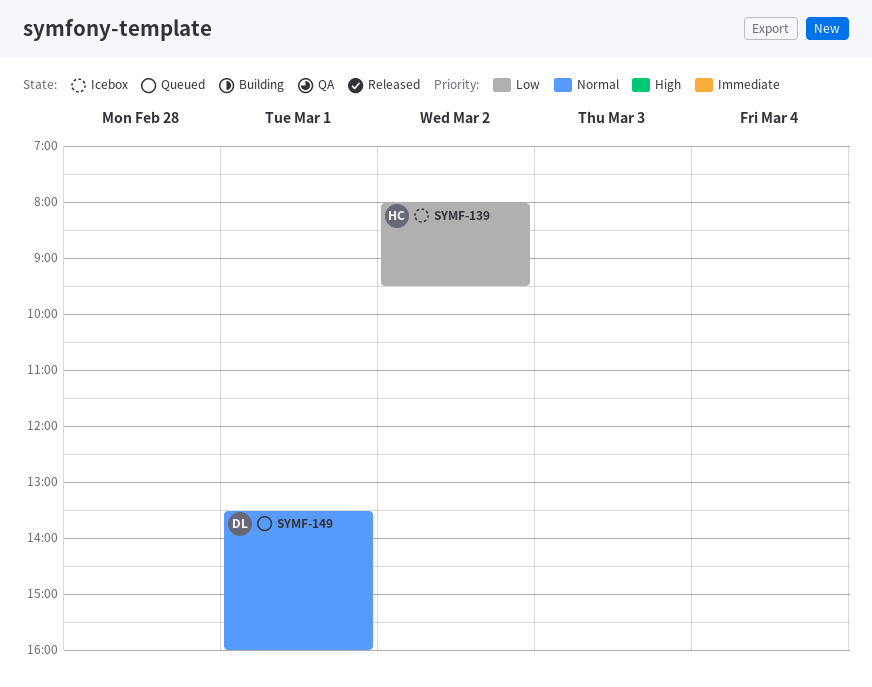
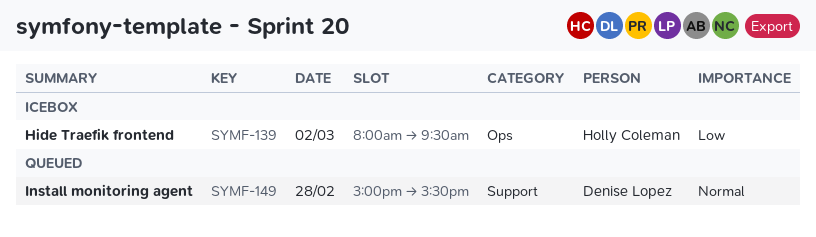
SYMF-149, day: Mar 1 -> Feb 28
SYMF-149, begins: 13:30 -> 15:00
SYMF-149, ends: 16:00 -> 15:30

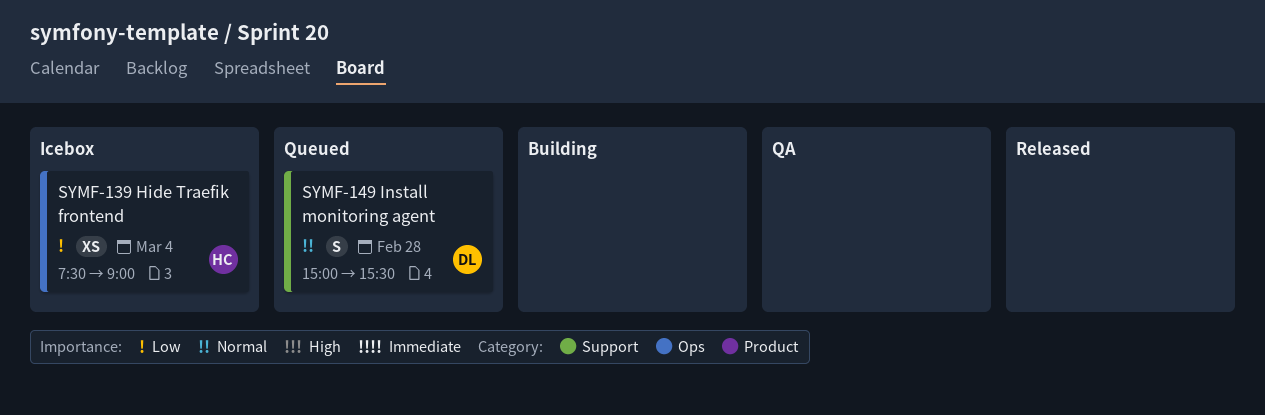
SYMF-139, day: Mar 2 -> Mar 4
SYMF-139, begins: 08:00 -> 07:30
SYMF-139, ends: 09:30 -> 09:00

